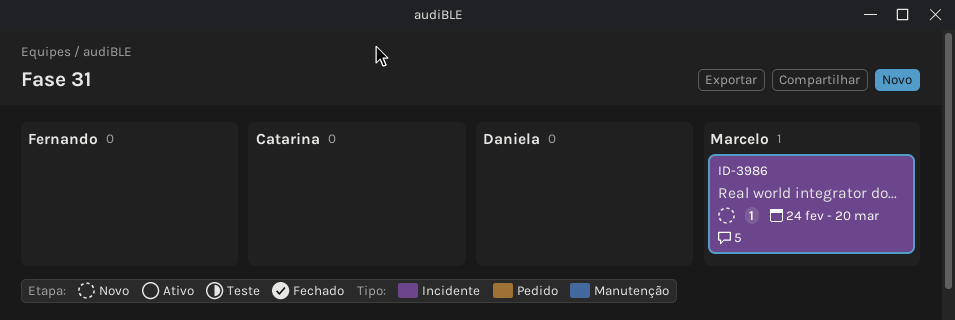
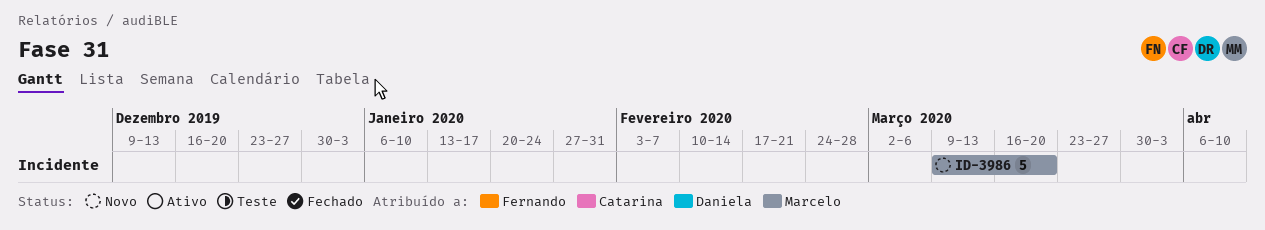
ID-3986, estimate: 1 -> 5
ID-3986, start: Feb 24 -> Mar 9

